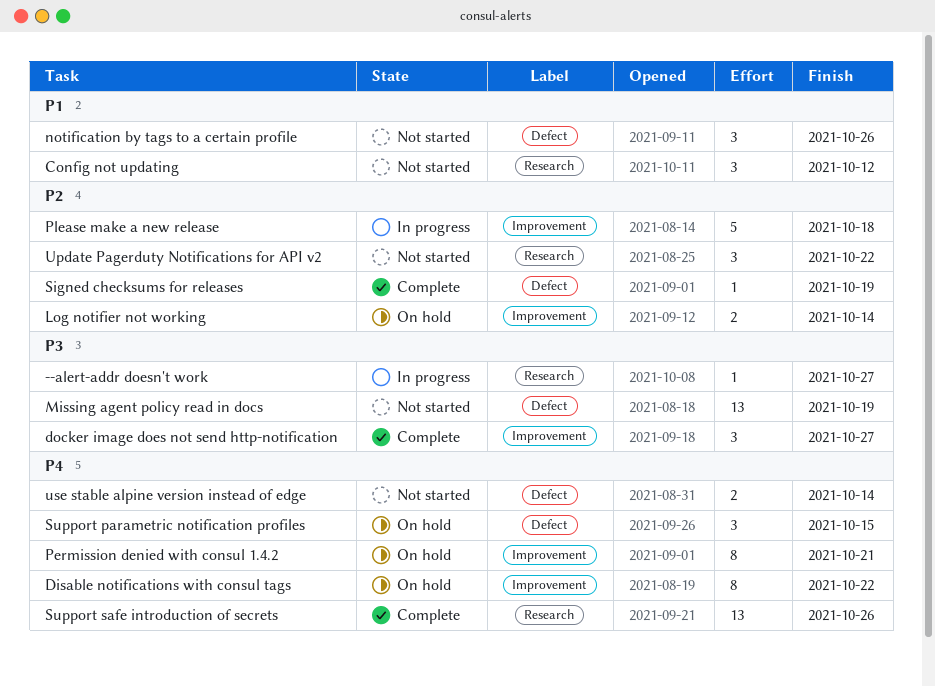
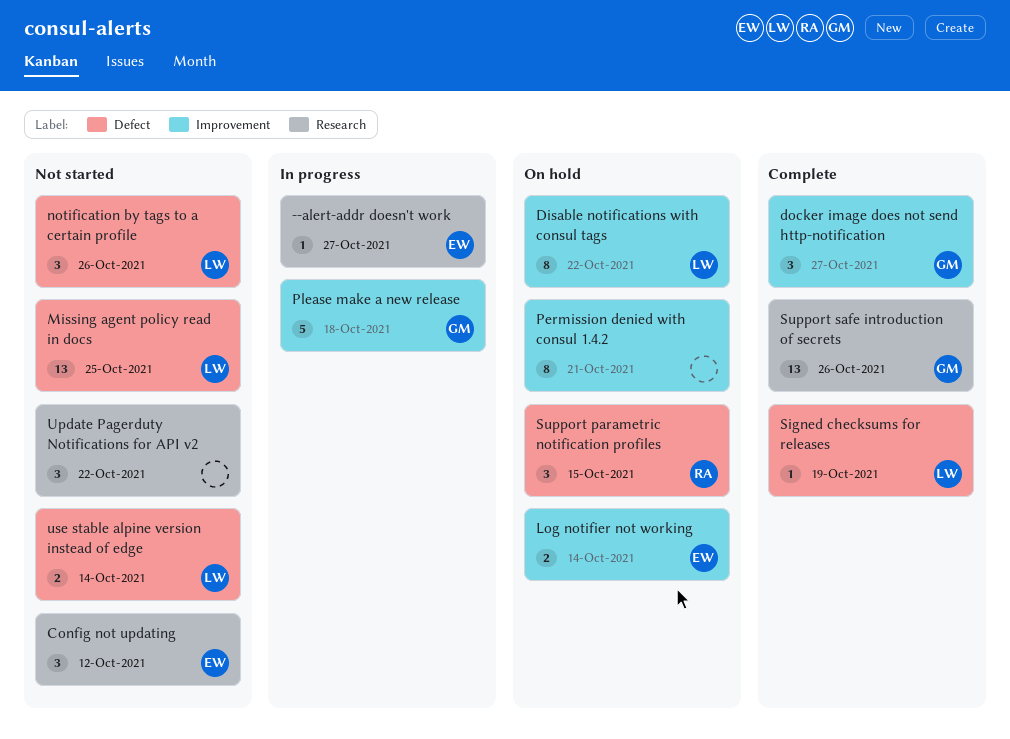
Missing agent policy read in docs, due: Oct 19 -> Oct 25

